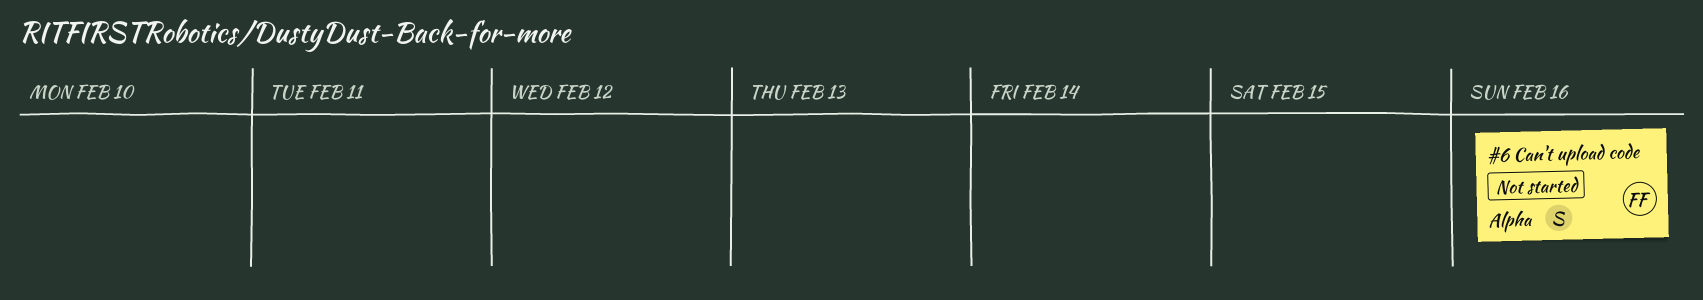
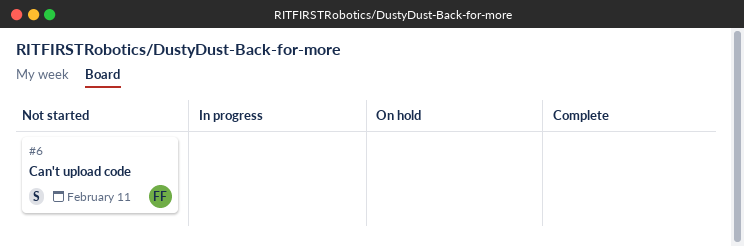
#6, due: Feb 16 -> Feb 11

